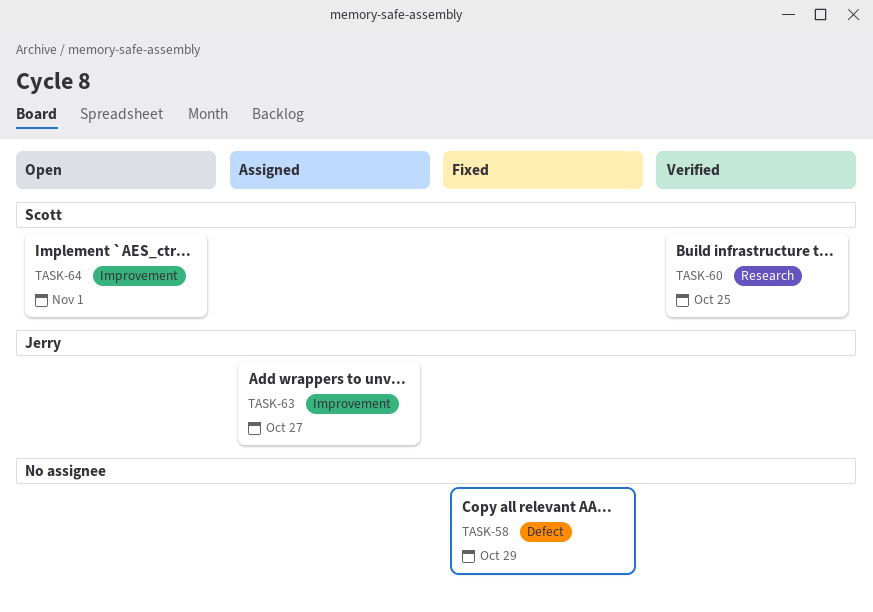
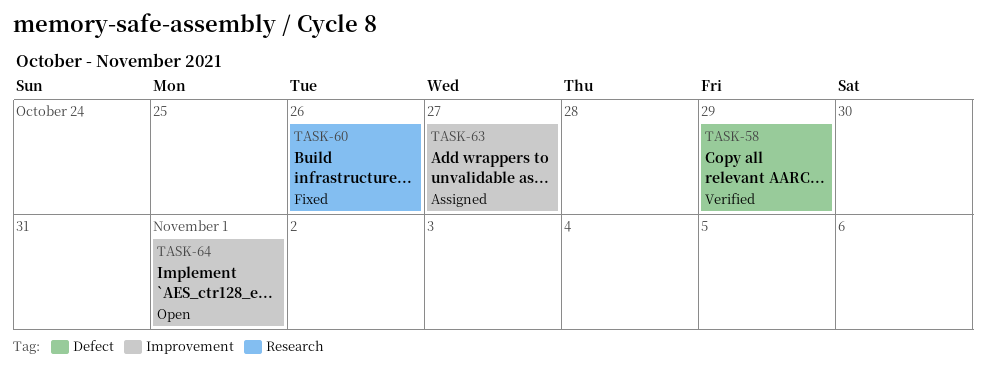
TASK-58, status: Fixed -> Verified
TASK-60, status: Verified -> Fixed
TASK-60, due: Oct 25 -> Oct 26

